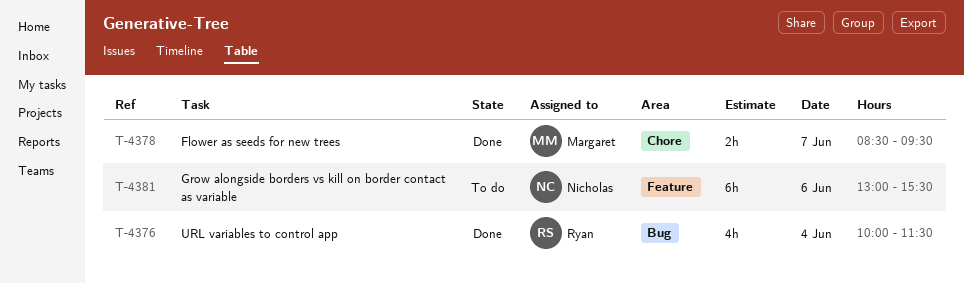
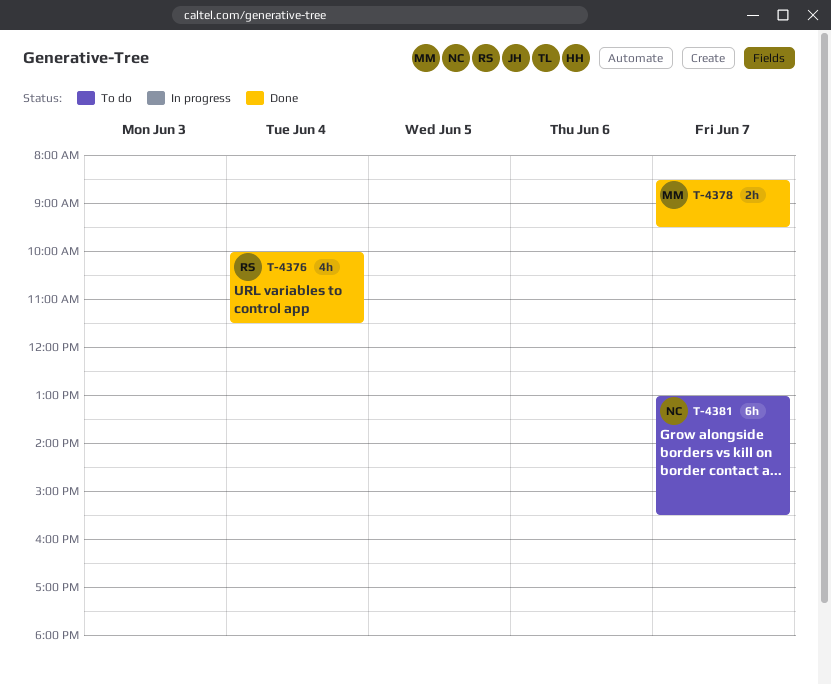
T-4381, day: Jun 6 -> Jun 7

